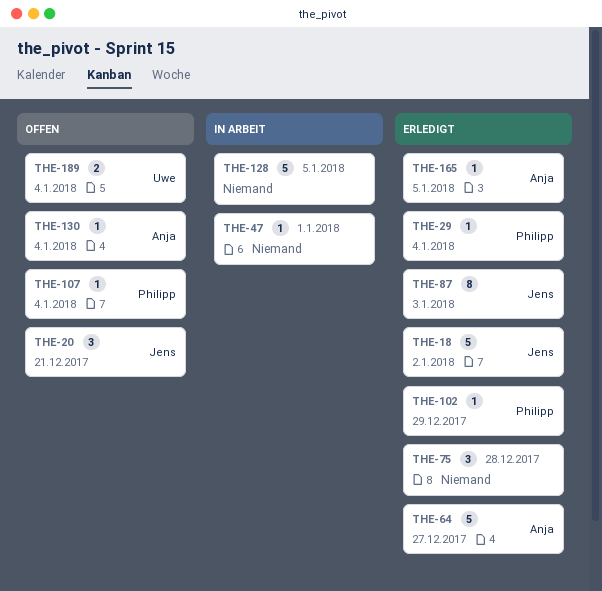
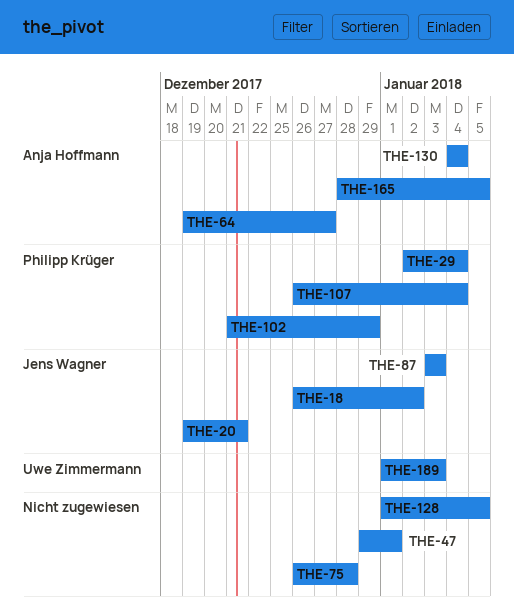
THE-189, due: Jan 4 -> Jan 3

